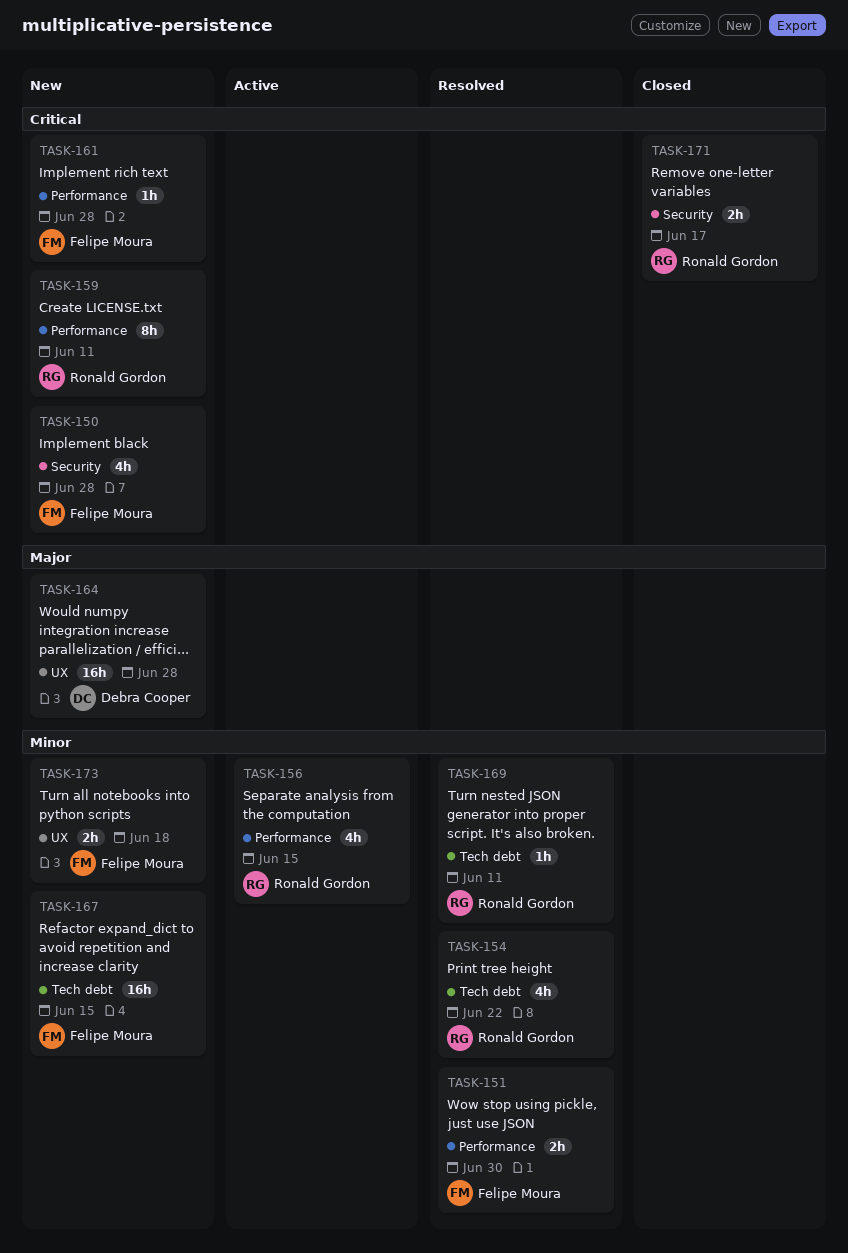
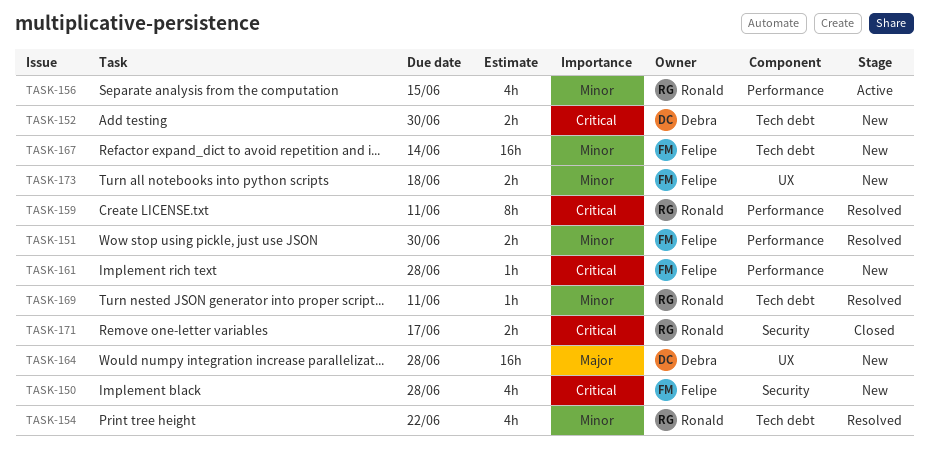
TASK-152: none -> present
TASK-159, status: New -> Resolved
TASK-167, due: Jun 15 -> Jun 14

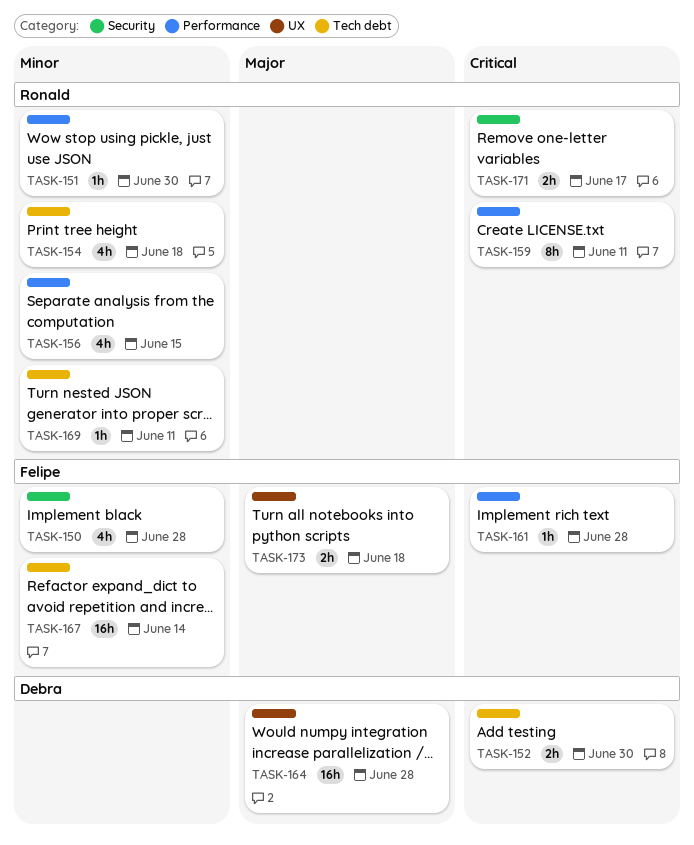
TASK-150, priority: Critical -> Minor
TASK-151, owner: Felipe -> Ronald
TASK-151, estimate: 2h -> 1h
TASK-154, due: Jun 22 -> Jun 18
TASK-173, priority: Minor -> Major

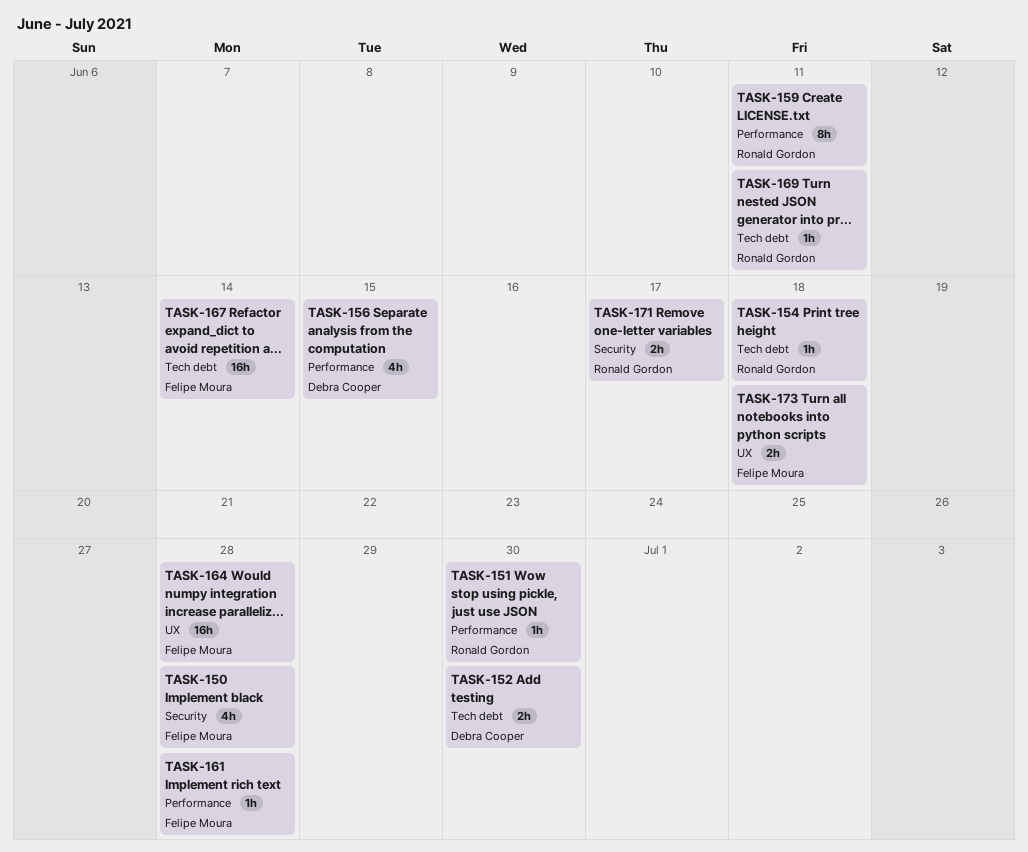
TASK-154, estimate: 4h -> 1h
TASK-156, owner: Ronald Gordon -> Debra Cooper
TASK-164, owner: Debra Cooper -> Felipe Moura

